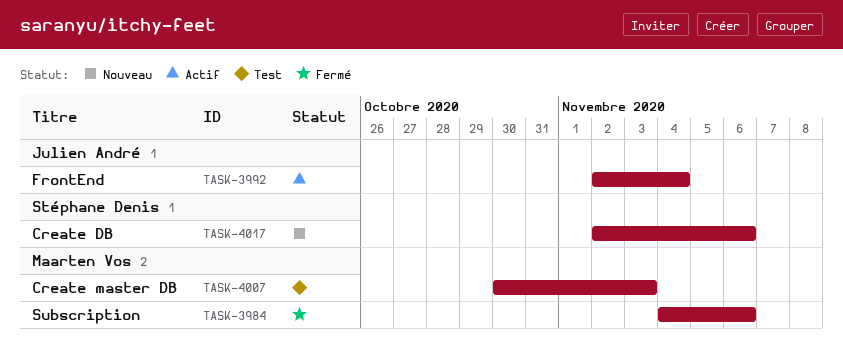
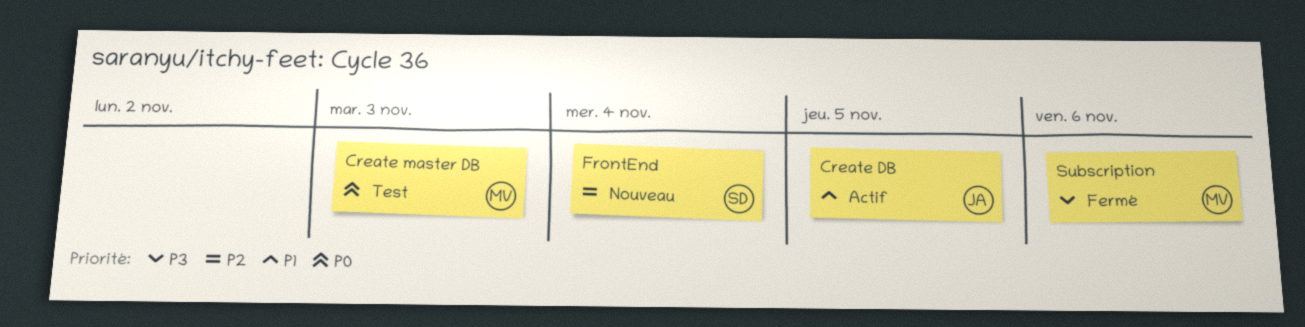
Create DB, status: Nouveau -> Actif
Create DB, owner: Stéphane Denis -> Julien André
Create DB, due: Nov 6 -> Nov 5
FrontEnd, status: Actif -> Nouveau
FrontEnd, owner: Julien André -> Stéphane Denis

